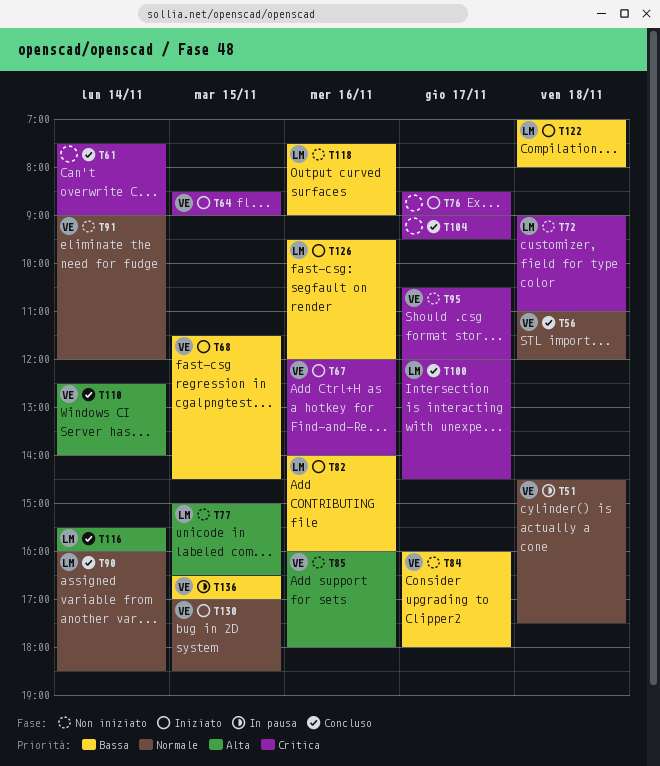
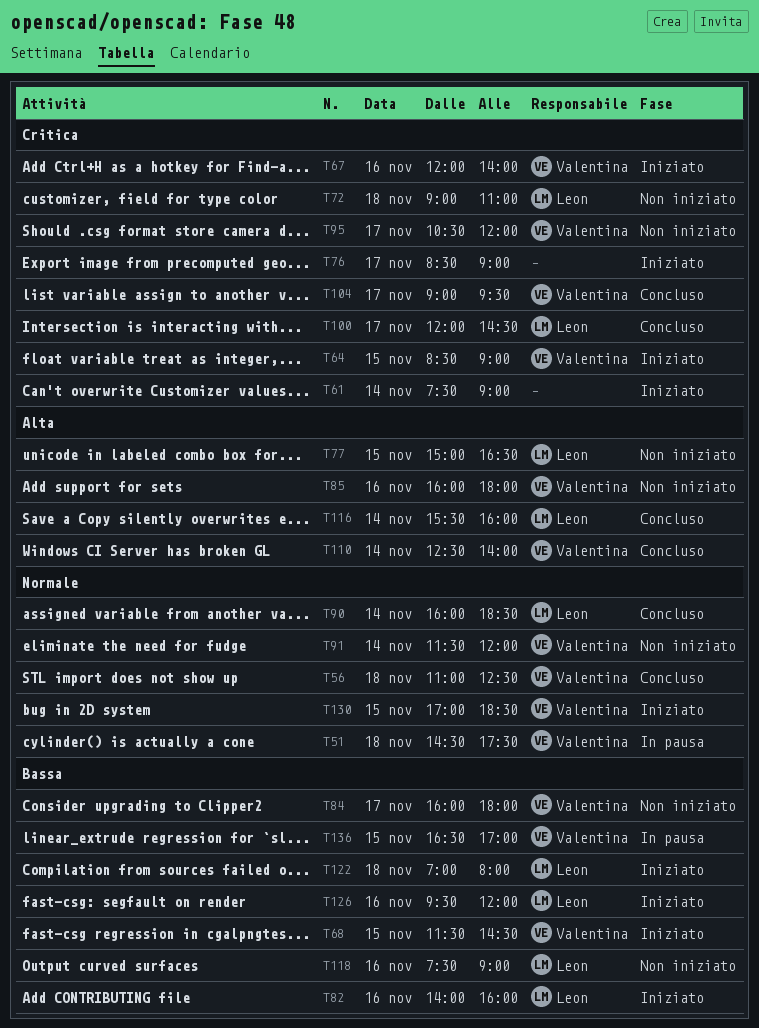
T56, ends: 12:00 -> 12:30
T61, status: Concluso -> Iniziato
T91, begins: 09:00 -> 11:30
T104, owner: none -> Valentina

